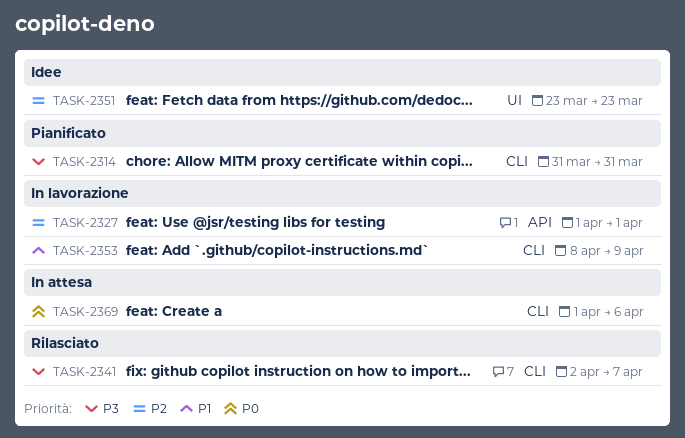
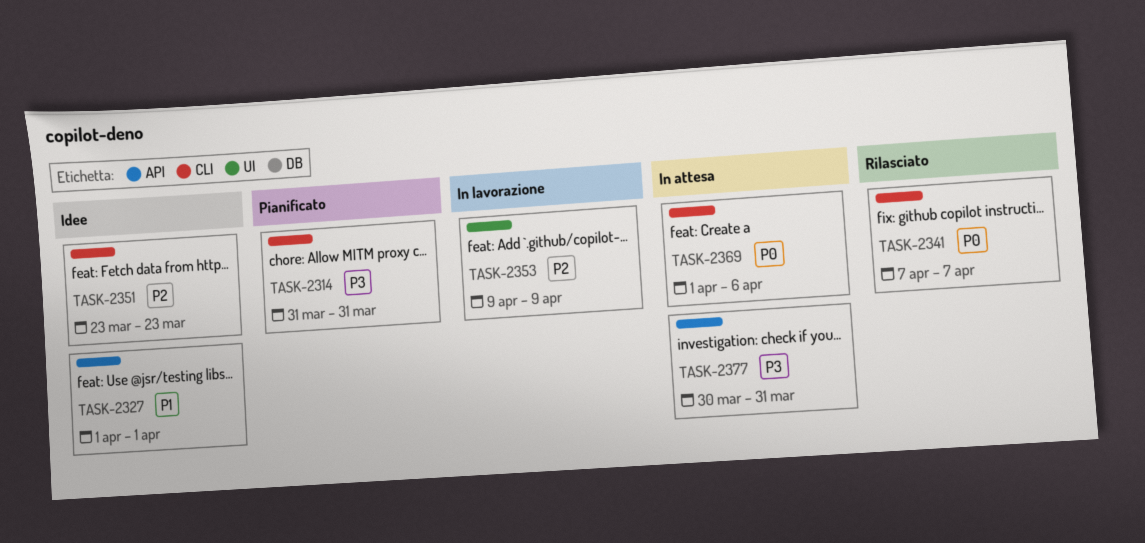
TASK-2327, status: In lavorazione -> Idee
TASK-2327, priority: P2 -> P1
TASK-2341, priority: P3 -> P0
TASK-2341, start: Apr 2 -> Apr 7
TASK-2351, label: UI -> CLI
TASK-2353, priority: P1 -> P2
TASK-2353, label: CLI -> UI
TASK-2353, start: Apr 8 -> Apr 9
TASK-2377: none -> present

